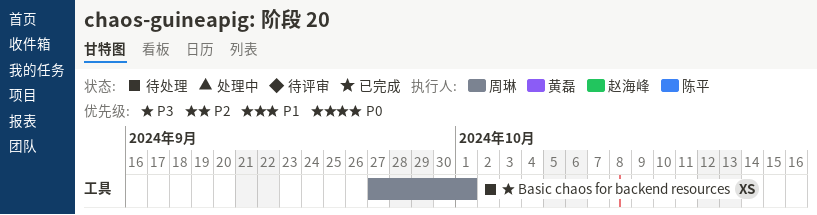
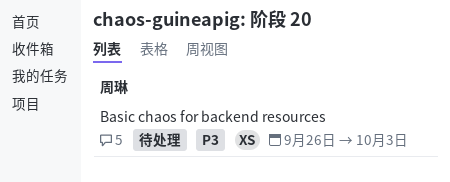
Basic chaos for backend resources, start: Sep 27 -> Sep 26
Basic chaos for backend resources, due: Oct 1 -> Oct 3

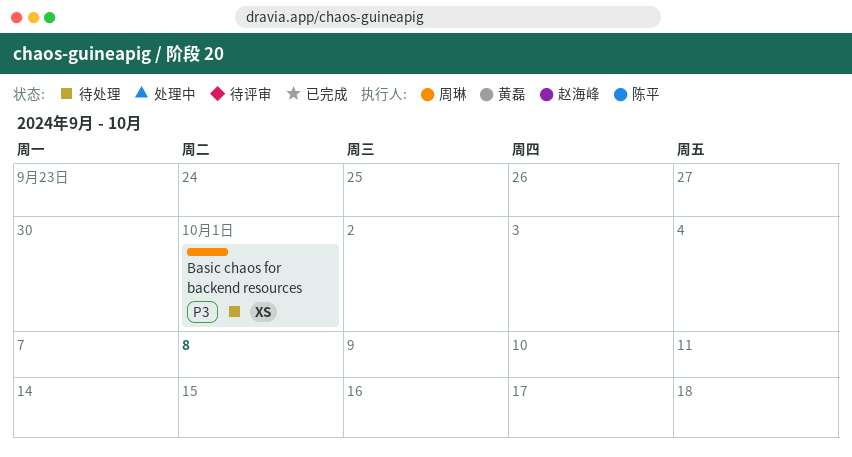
Basic chaos for backend resources, due: Oct 3 -> Oct 1

